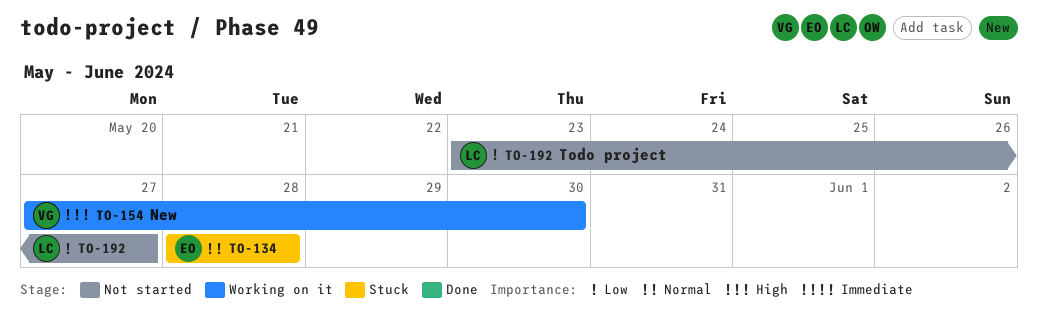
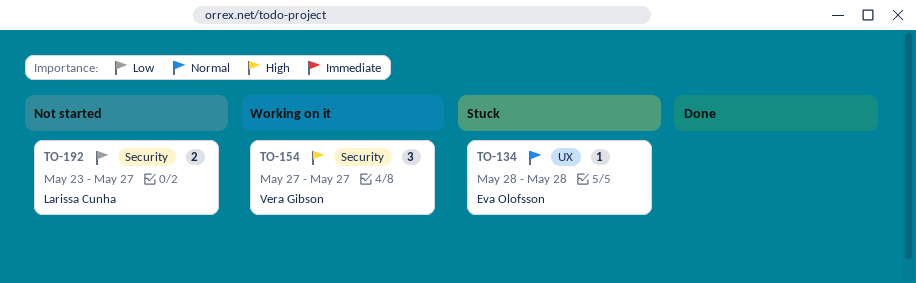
TO-154, due: May 30 -> May 27

